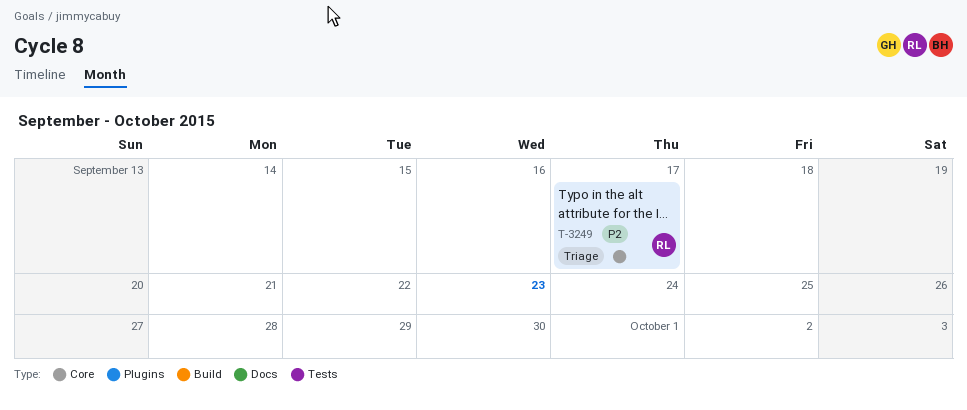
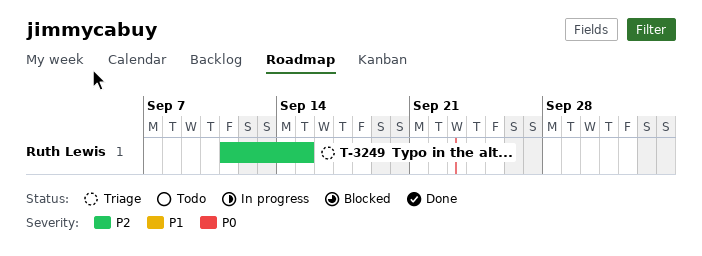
T-3249, due: Sep 17 -> Sep 15

